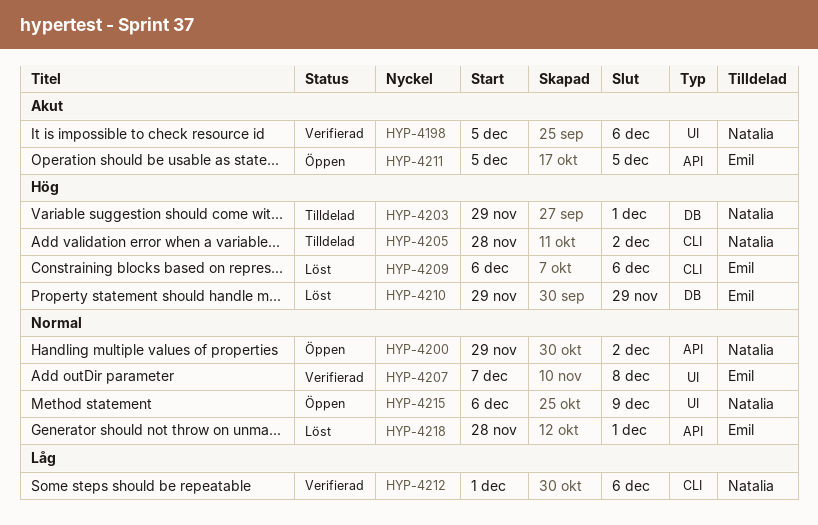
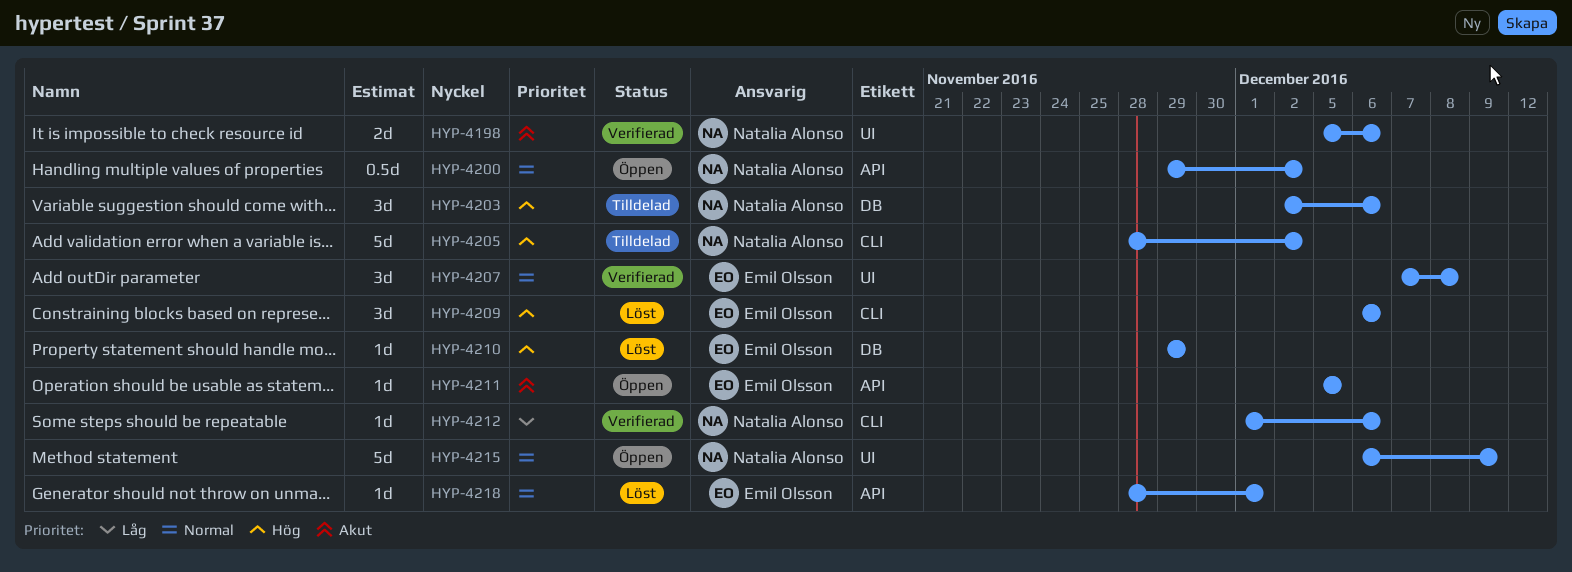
HYP-4203, start: Nov 29 -> Dec 2
HYP-4203, due: Dec 1 -> Dec 6

